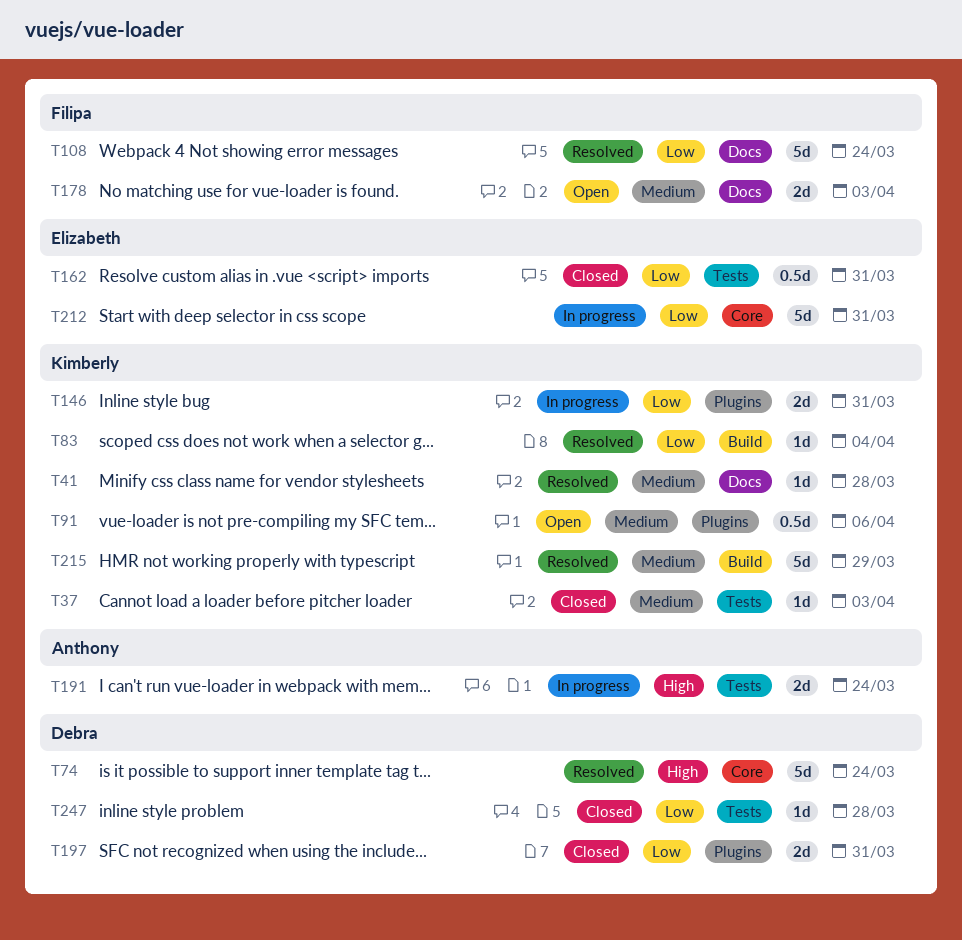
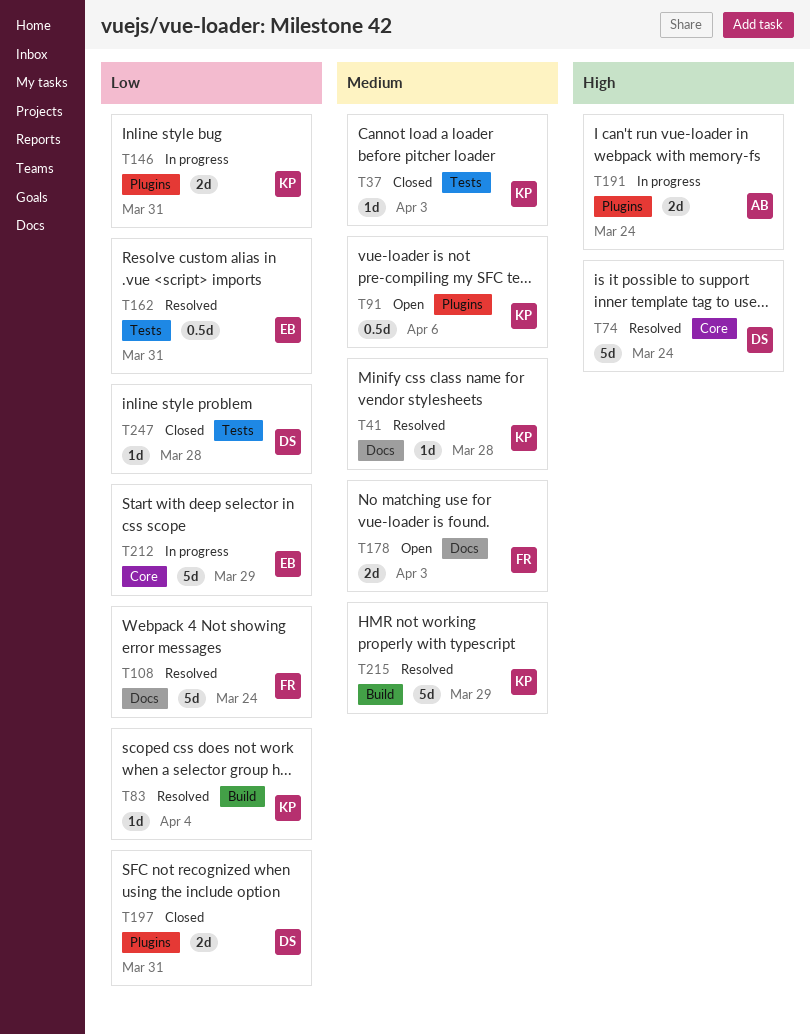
T162, status: Closed -> Resolved
T191, label: Tests -> Plugins
T212, due: Mar 31 -> Mar 29

